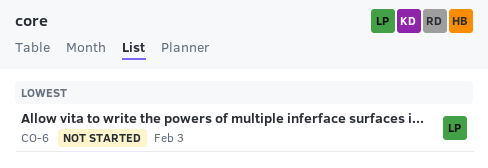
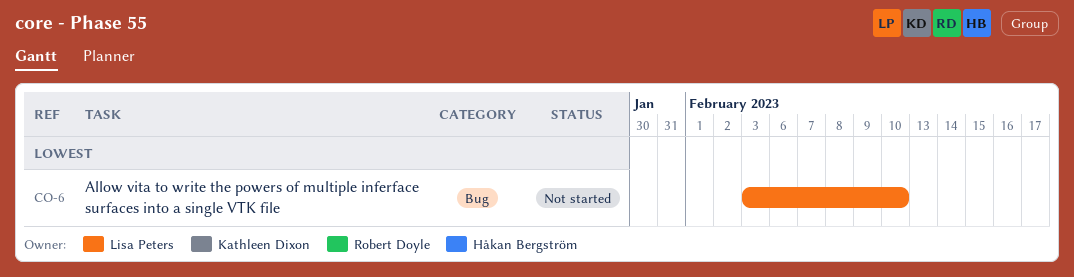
CO-6, due: Feb 3 -> Feb 10

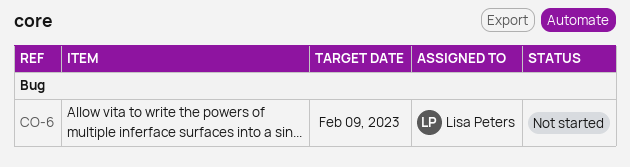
CO-6, due: Feb 10 -> Feb 9

